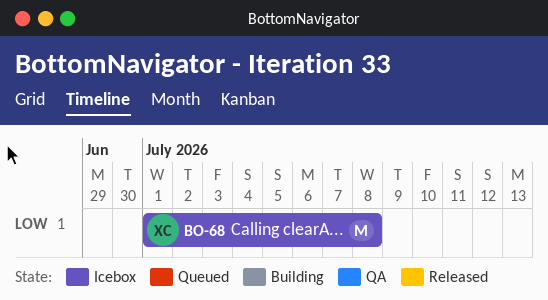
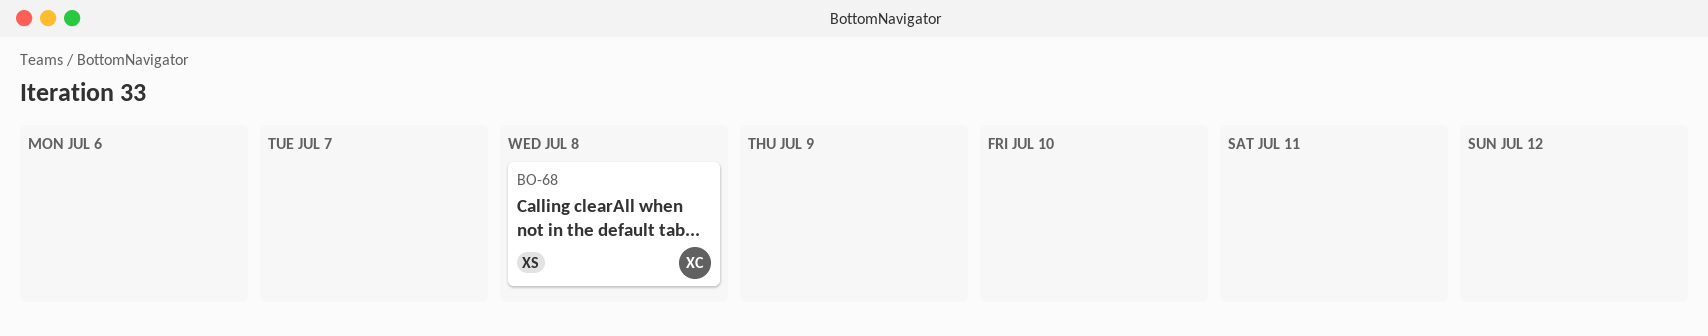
BO-68, estimate: M -> XS

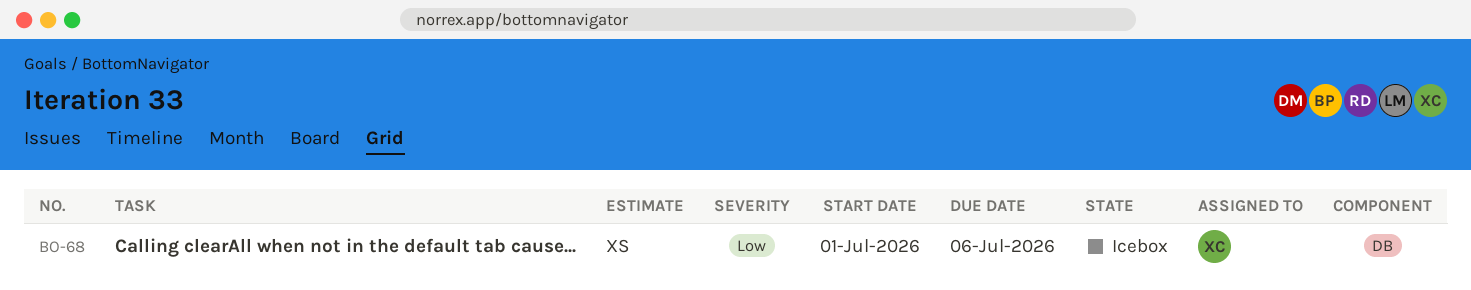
BO-68, due: Jul 8 -> Jul 6

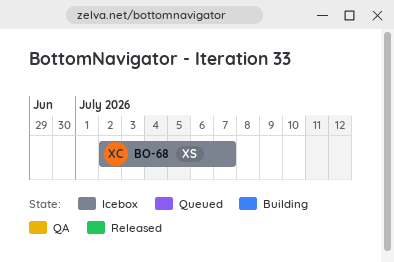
BO-68, start: Jul 1 -> Jul 2
BO-68, due: Jul 6 -> Jul 7

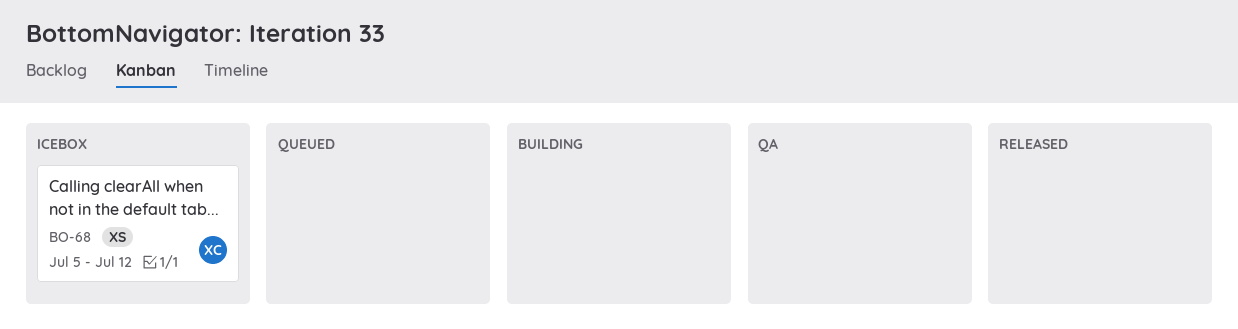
BO-68, start: Jul 2 -> Jul 5
BO-68, due: Jul 7 -> Jul 12

